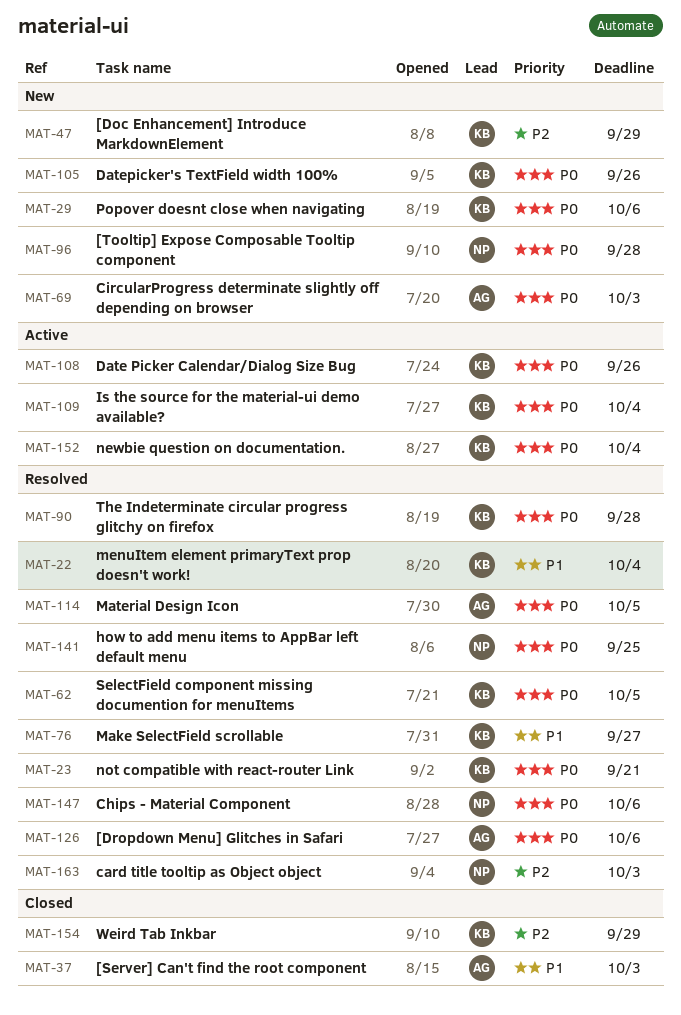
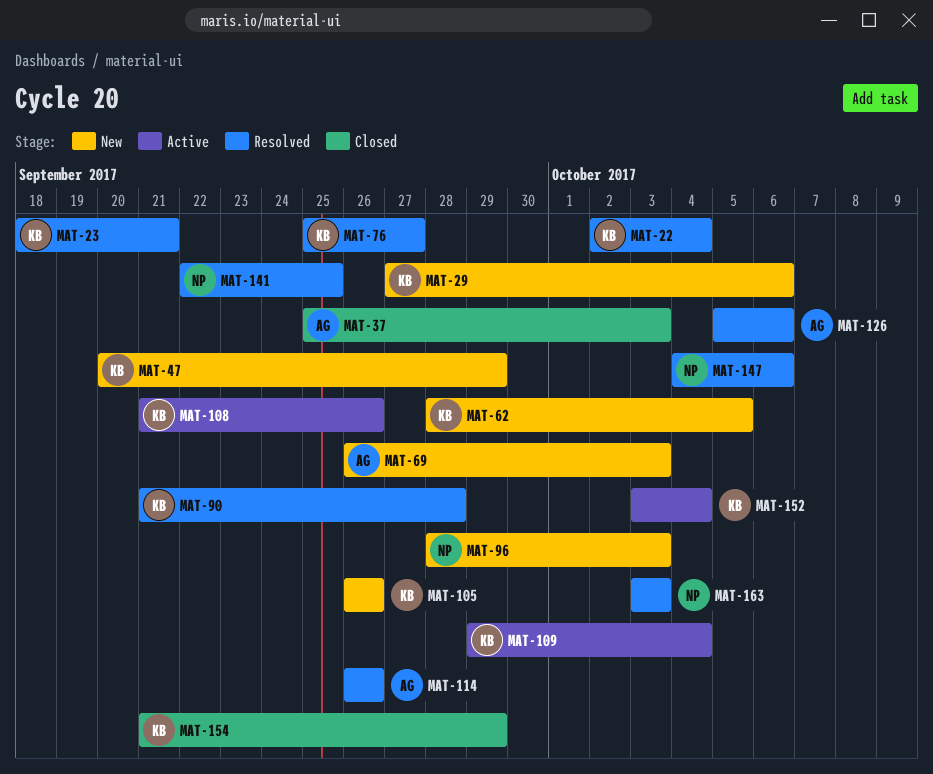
MAT-62, status: Resolved -> New
MAT-96, due: Sep 28 -> Oct 3
MAT-114, due: Oct 5 -> Sep 26

